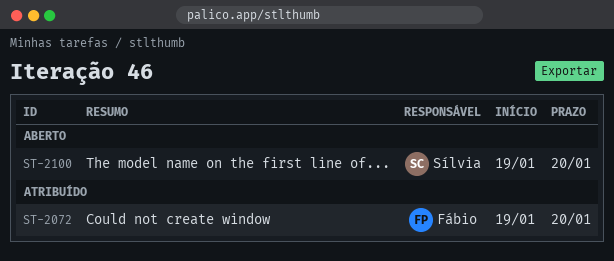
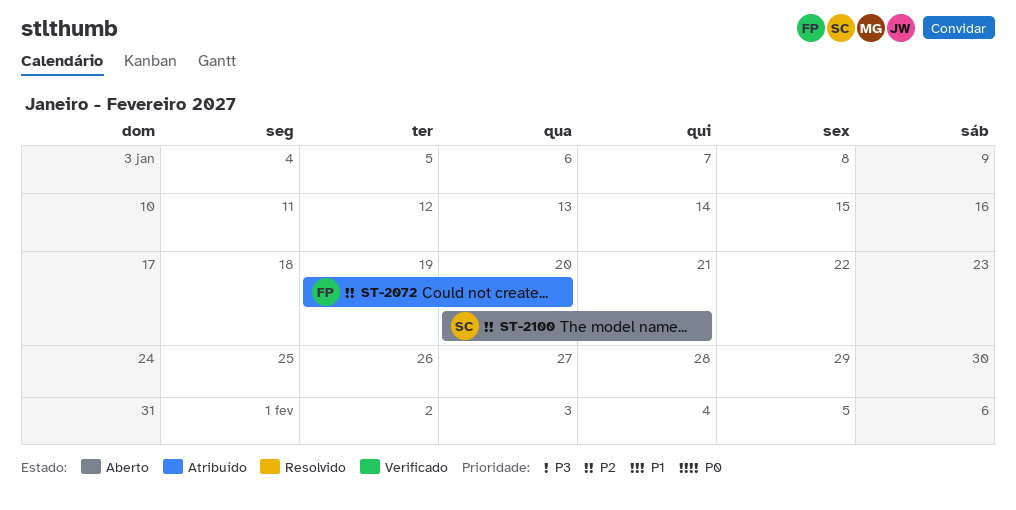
ST-2100, start: Jan 19 -> Jan 20
ST-2100, due: Jan 20 -> Jan 21

